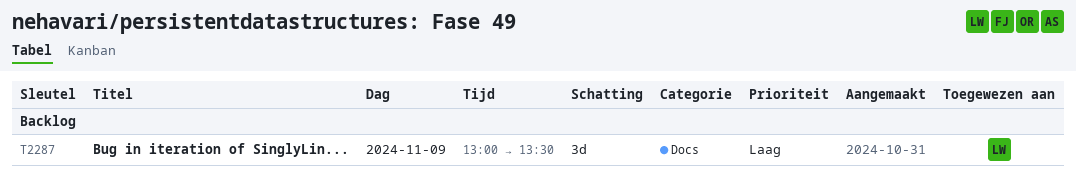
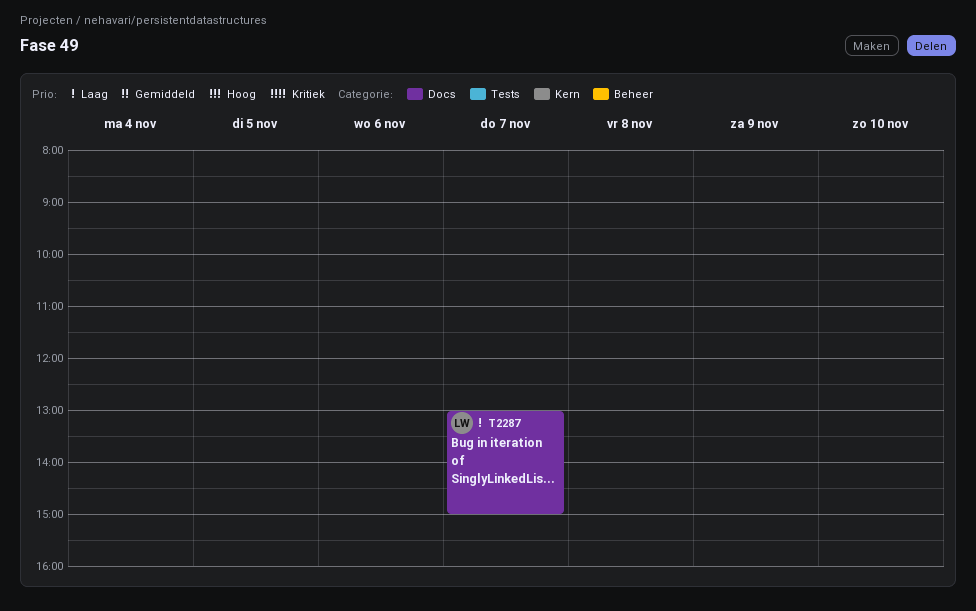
T2287, day: Nov 9 -> Nov 7
T2287, ends: 13:30 -> 15:00

